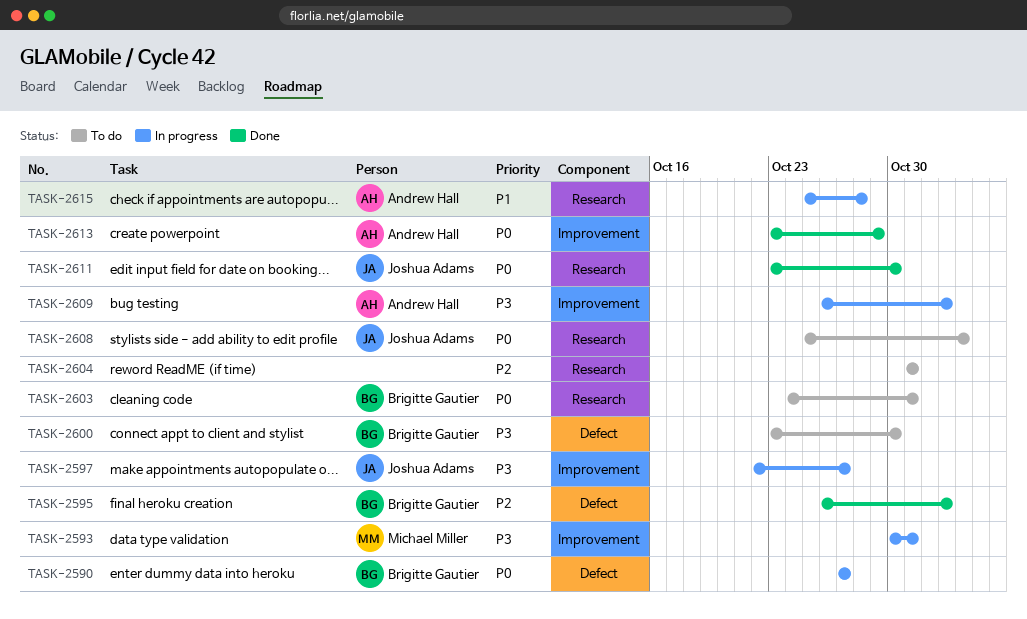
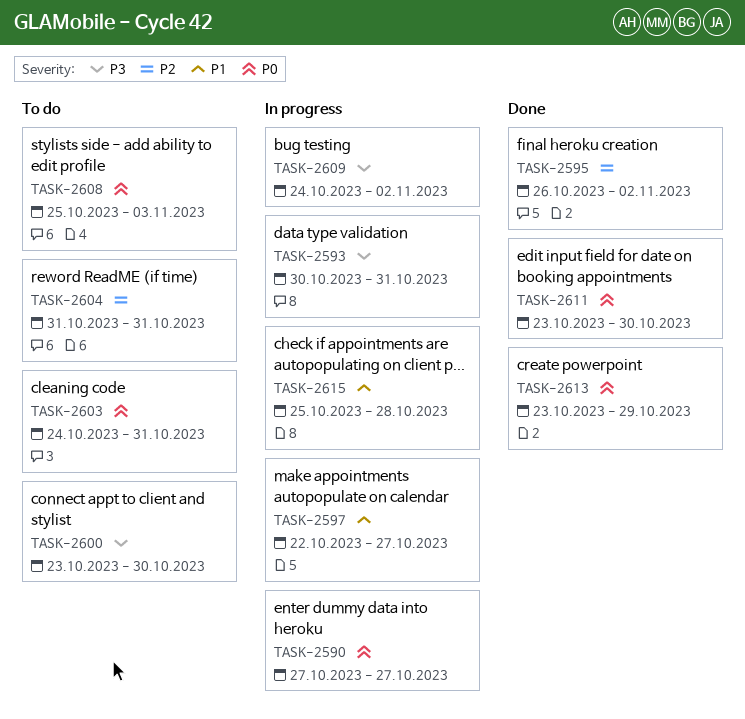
TASK-2597, priority: P3 -> P1
TASK-2609, start: Oct 26 -> Oct 24

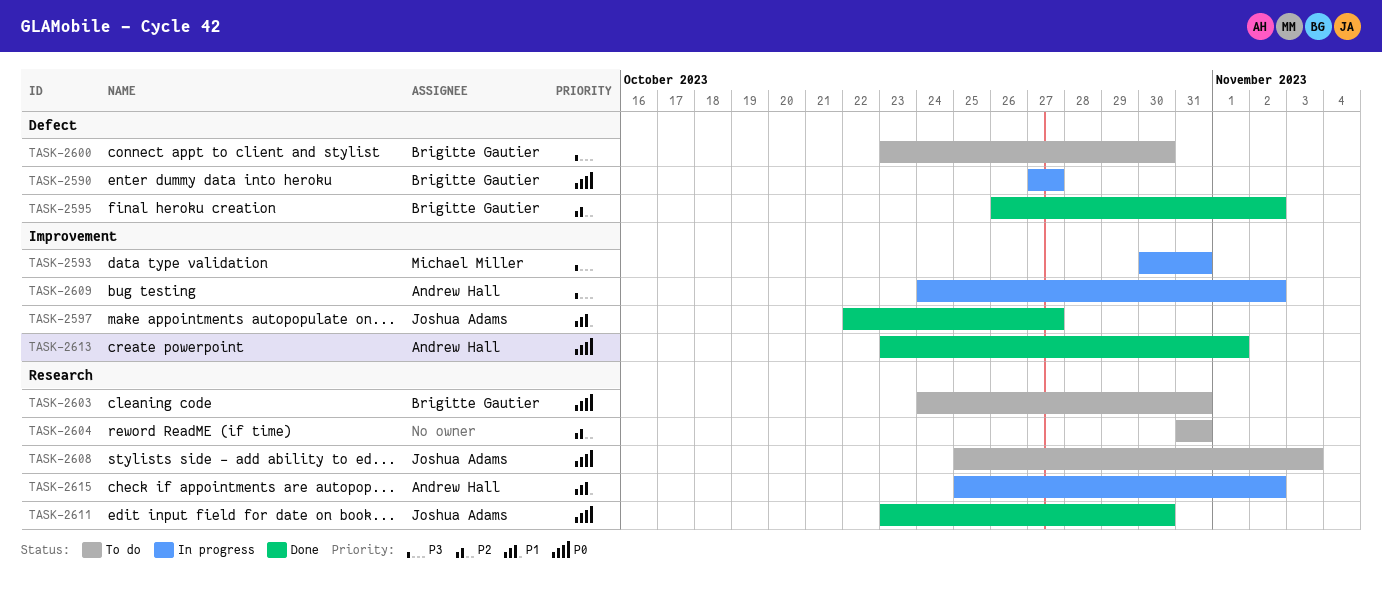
TASK-2597, status: In progress -> Done
TASK-2613, due: Oct 29 -> Nov 1
TASK-2615, due: Oct 28 -> Nov 2

